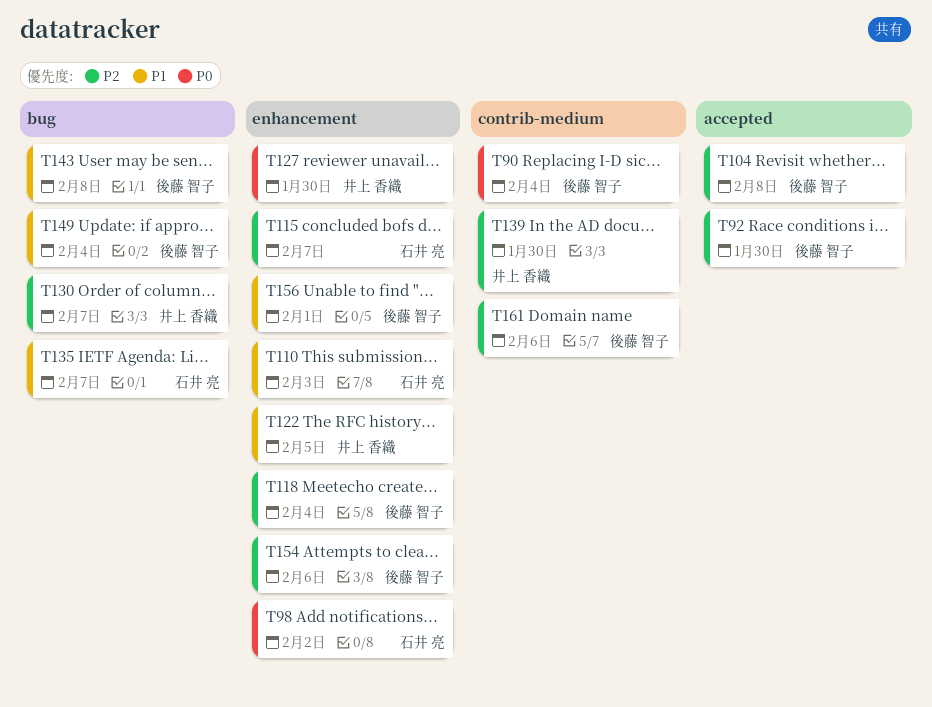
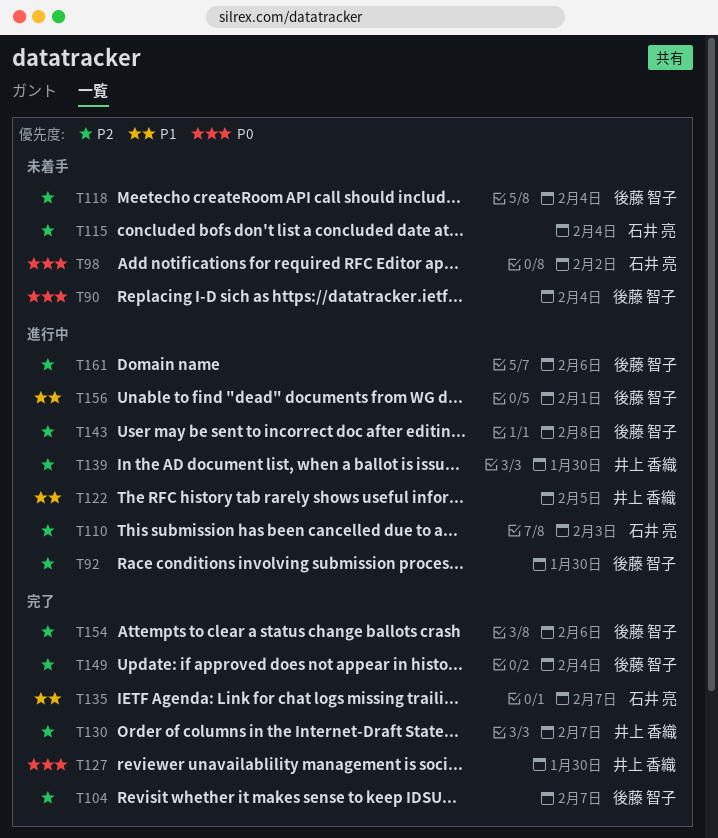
T104, due: Feb 8 -> Feb 7
T110, priority: P1 -> P2
T115, due: Feb 7 -> Feb 4
T143, priority: P1 -> P2
T149, priority: P1 -> P2

